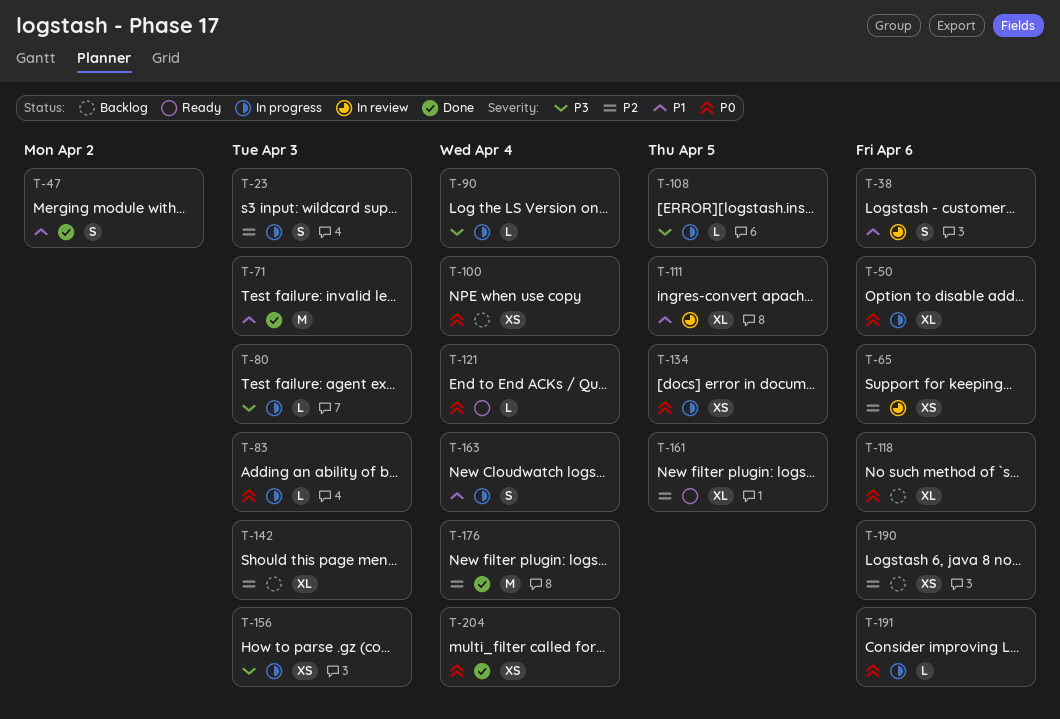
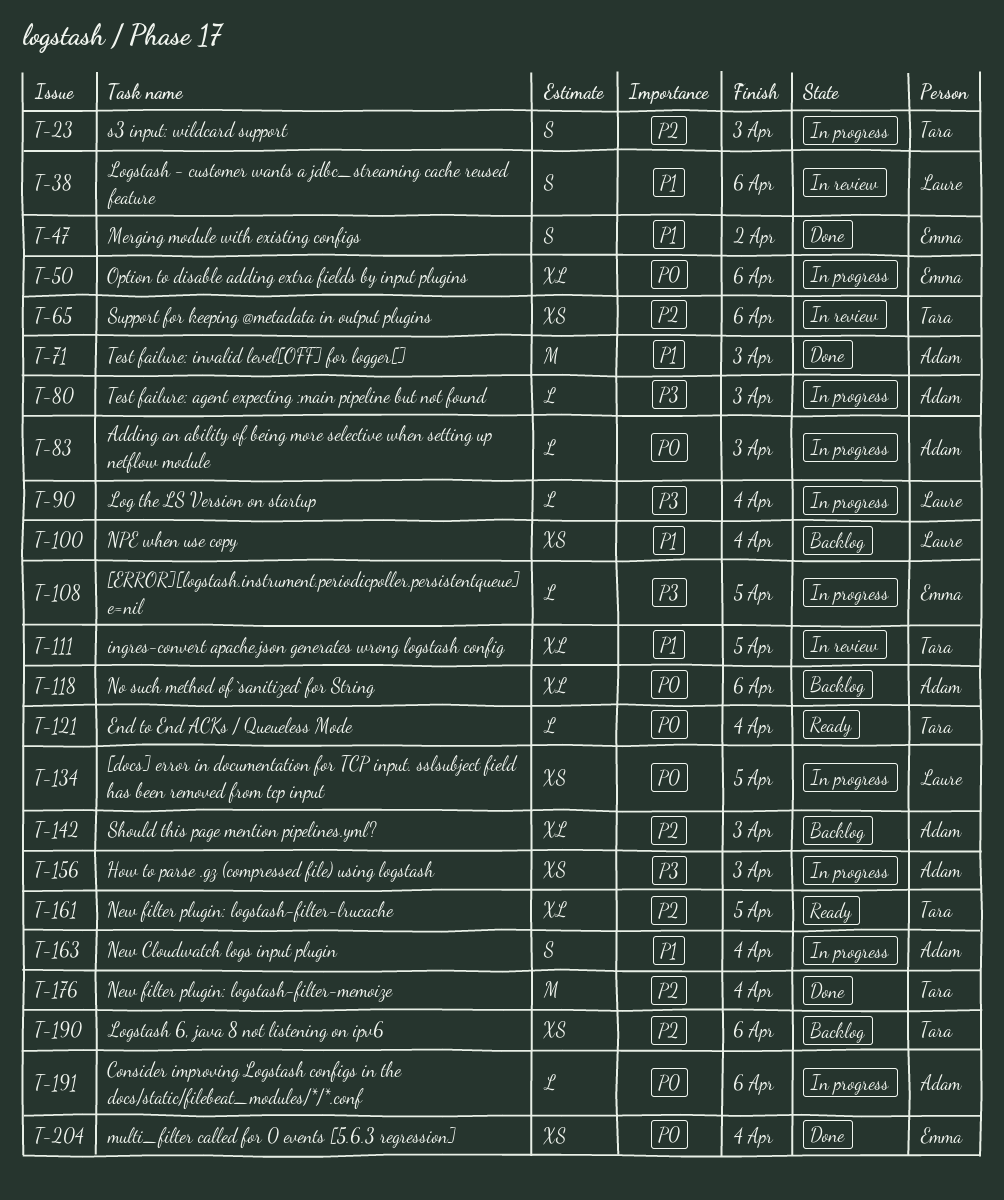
T-100, priority: P0 -> P1

